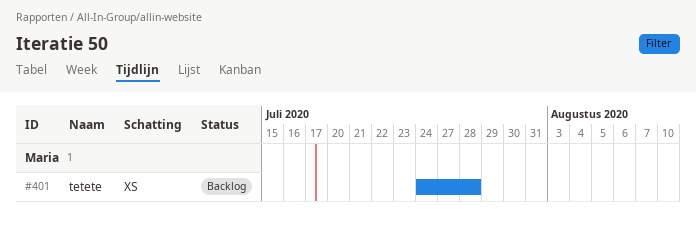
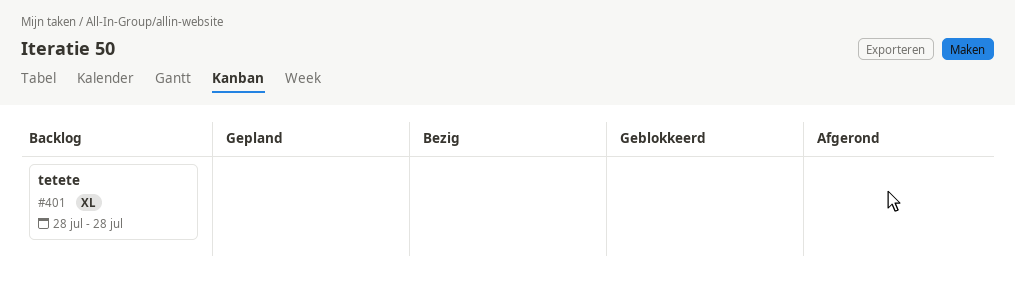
#401, estimate: XS -> XL
#401, start: Jul 24 -> Jul 28

